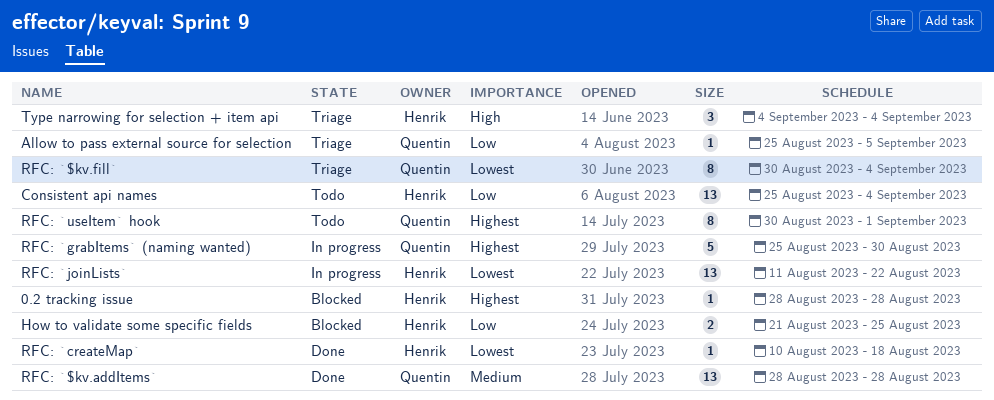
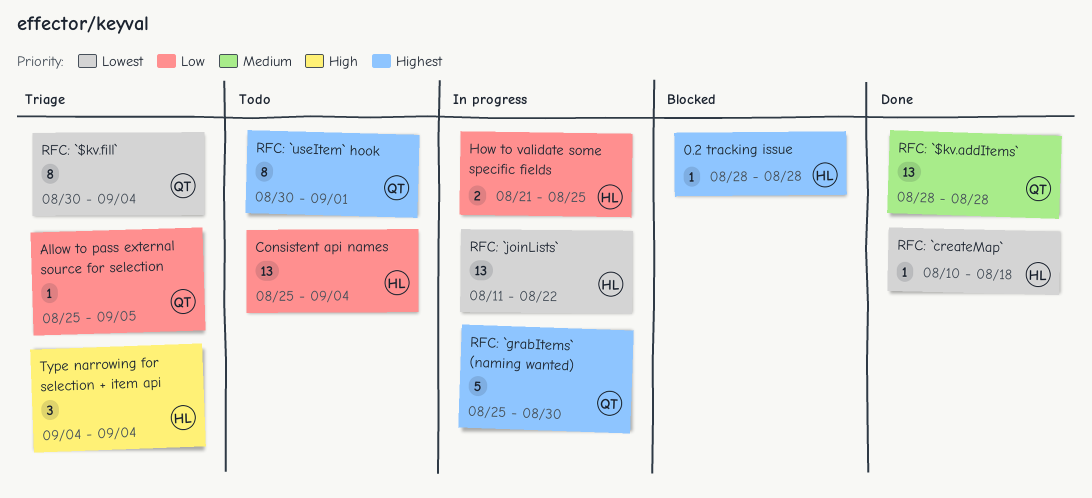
How to validate some specific fields, status: Blocked -> In progress

